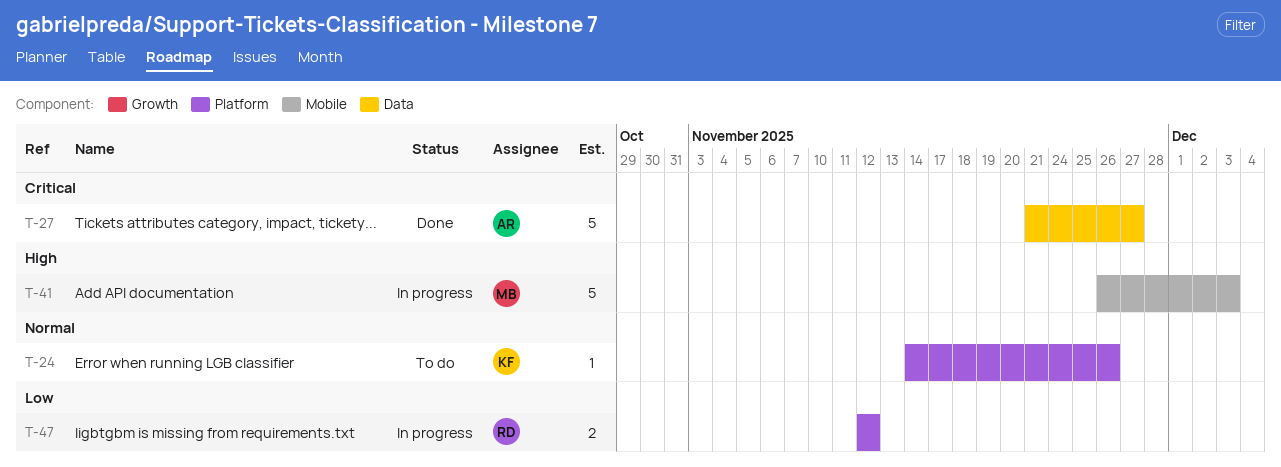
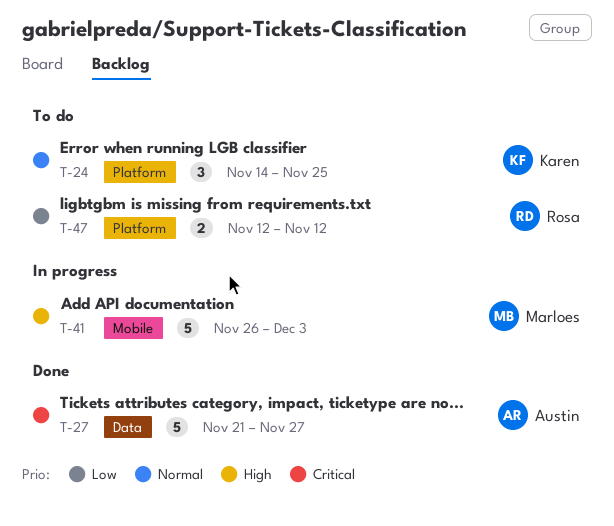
T-24, estimate: 1 -> 3
T-24, due: Nov 26 -> Nov 25
T-47, status: In progress -> To do

